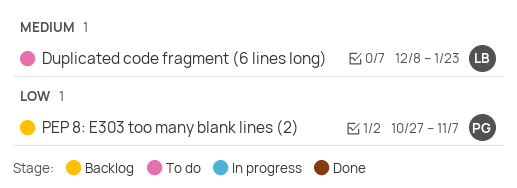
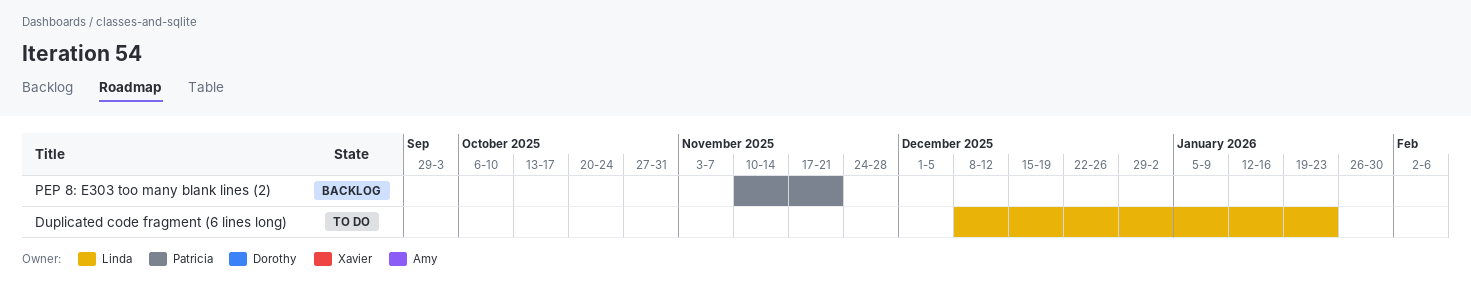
PEP 8: E303 too many blank lines (2), start: Oct 27 -> Nov 10
PEP 8: E303 too many blank lines (2), due: Nov 7 -> Nov 21

